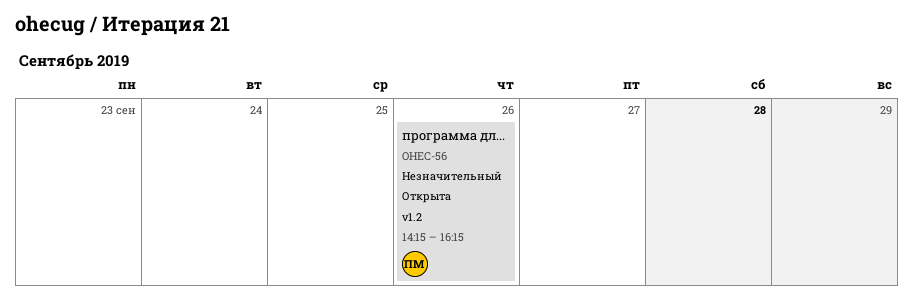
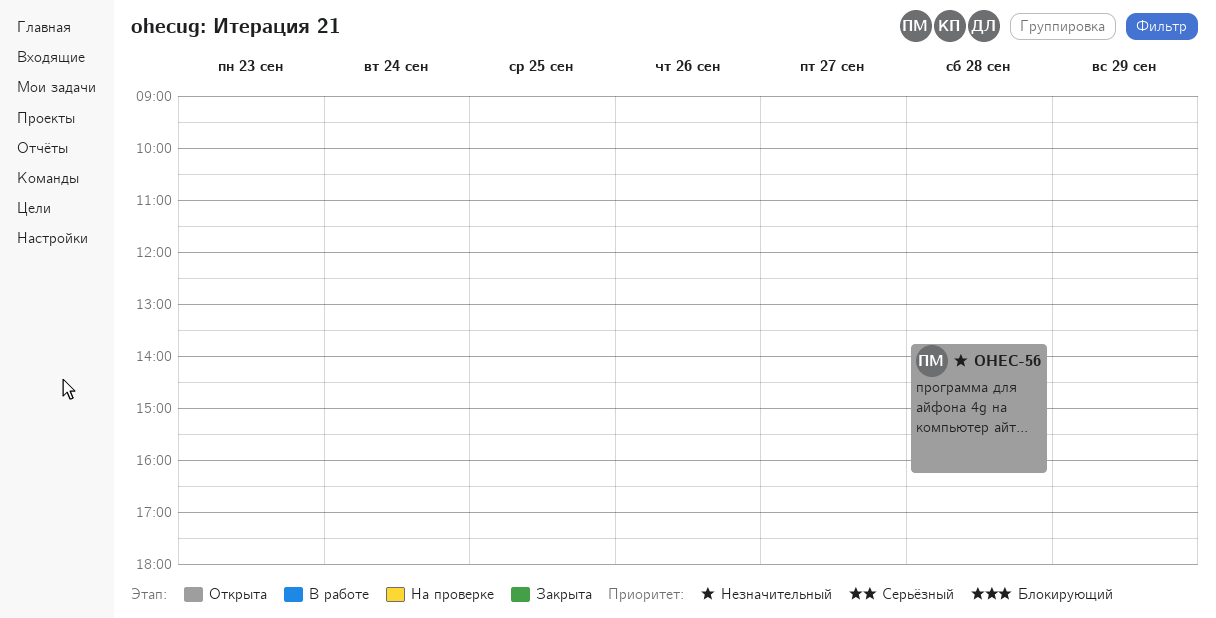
OHEC-56, day: Sep 26 -> Sep 28
OHEC-56, begins: 14:15 -> 13:45

